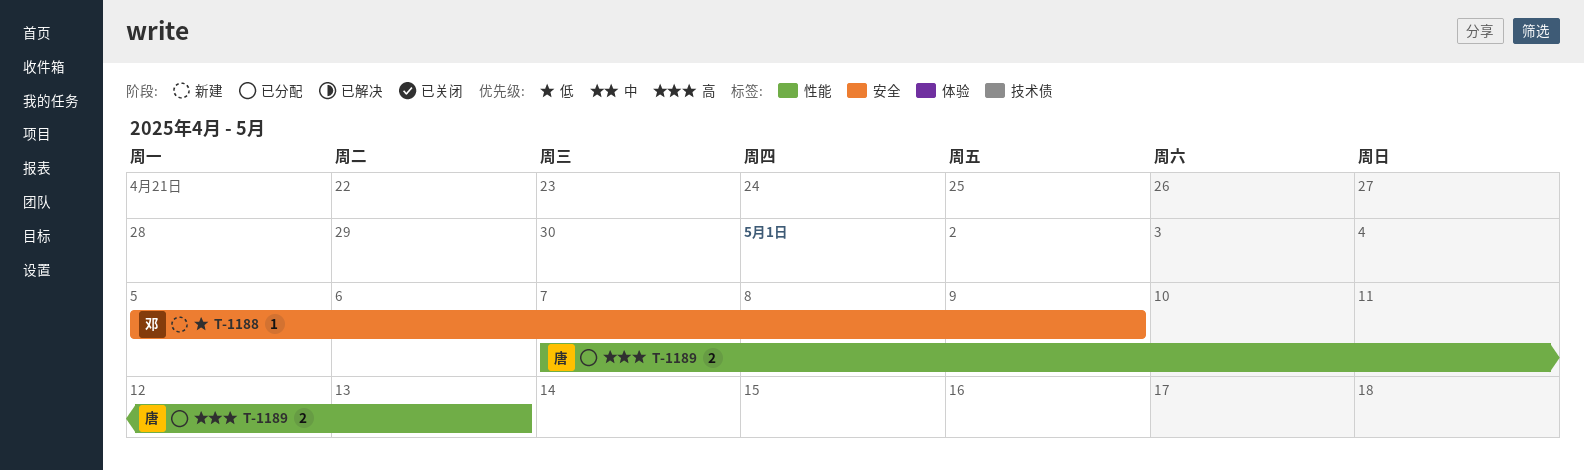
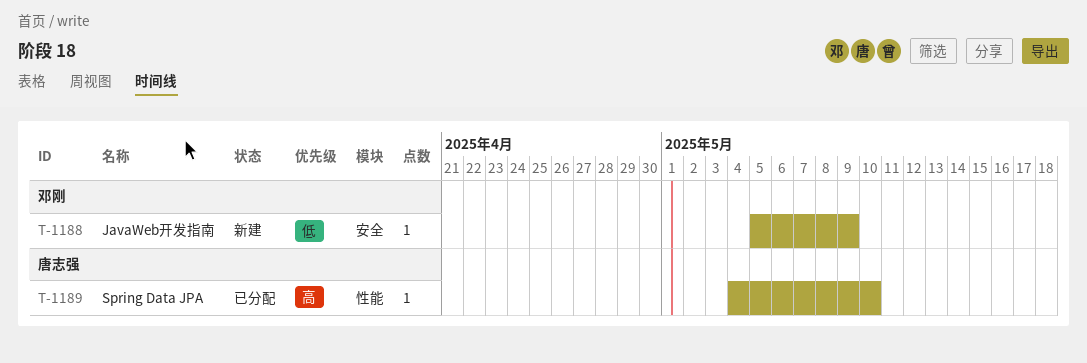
T-1189, estimate: 2 -> 1
T-1189, start: May 7 -> May 4
T-1189, due: May 13 -> May 10

